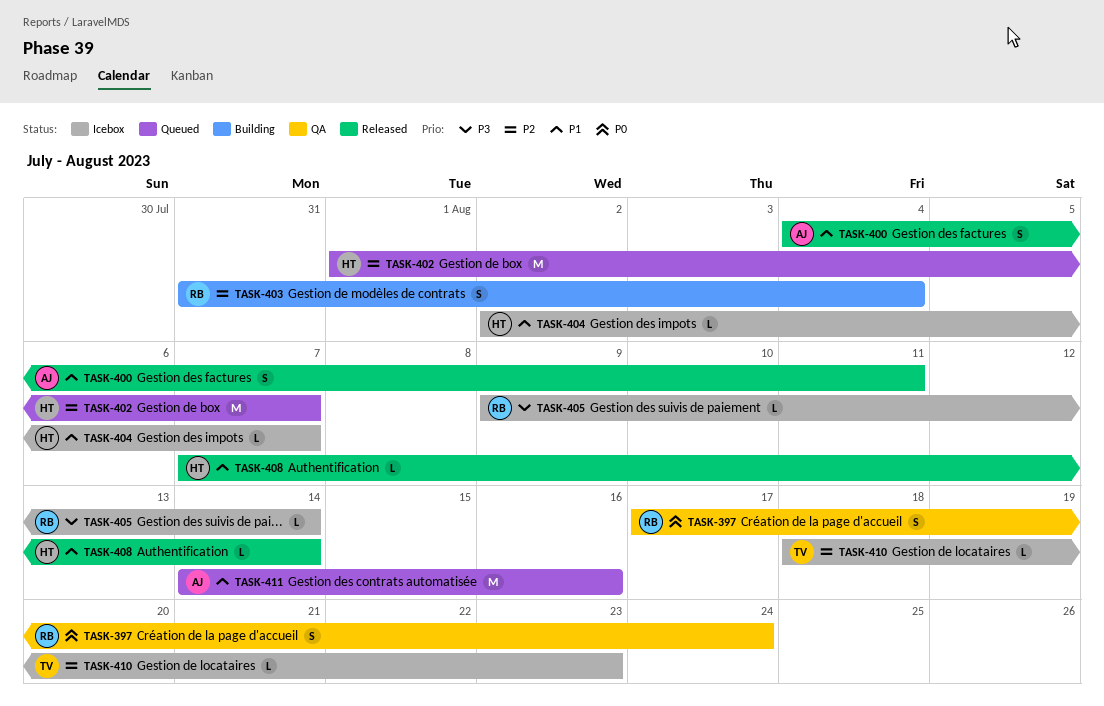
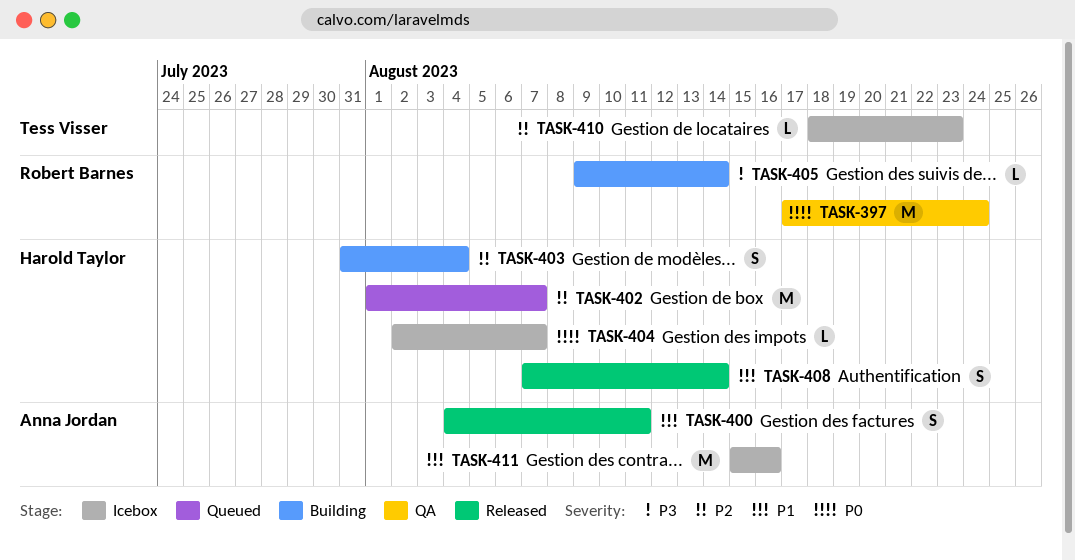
TASK-397, estimate: S -> M
TASK-403, owner: Robert Barnes -> Harold Taylor
TASK-404, priority: P1 -> P0
TASK-405, status: Icebox -> Building
TASK-408, estimate: L -> S
TASK-411, status: Queued -> Icebox
TASK-411, start: Aug 14 -> Aug 15

